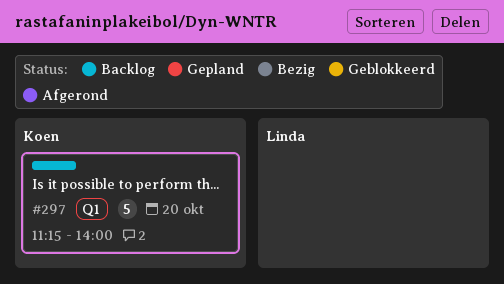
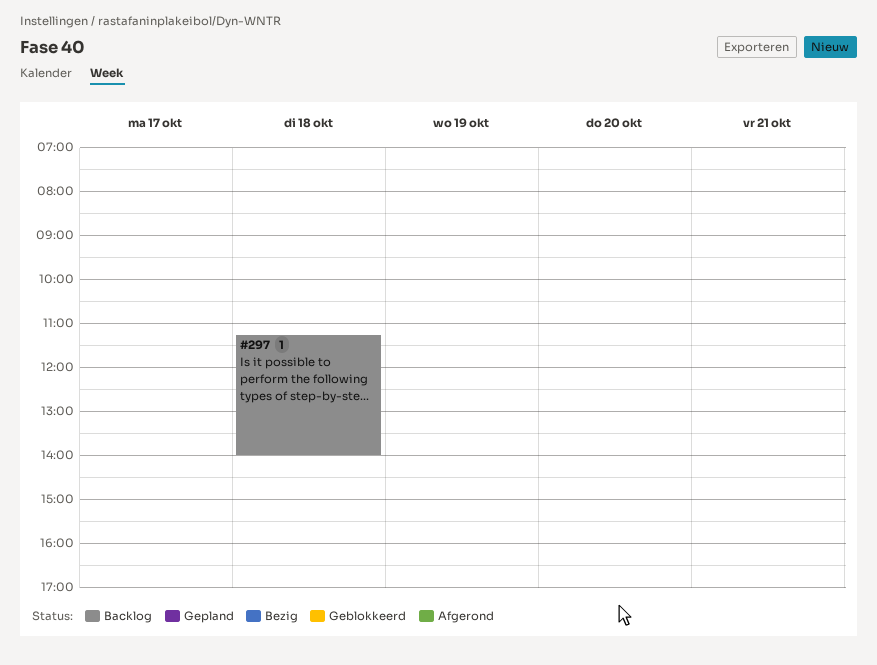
#297, estimate: 5 -> 1
#297, day: Oct 20 -> Oct 18

